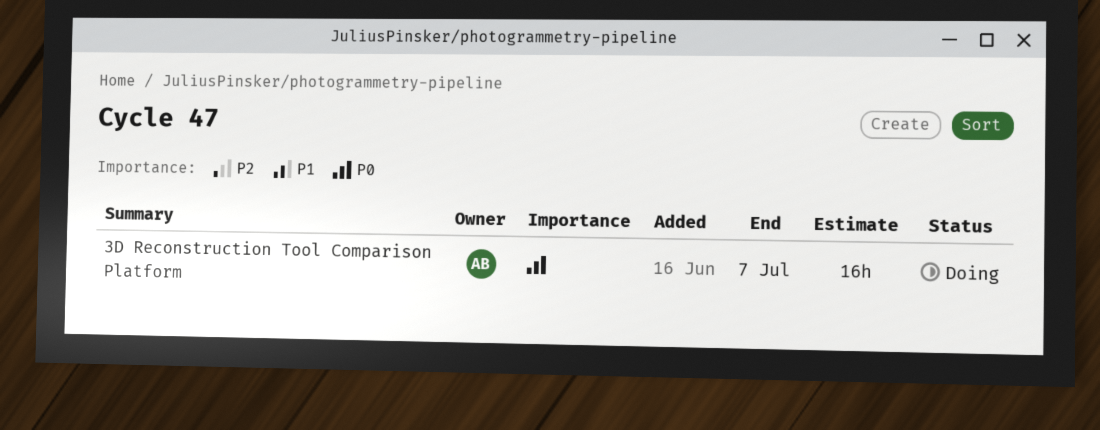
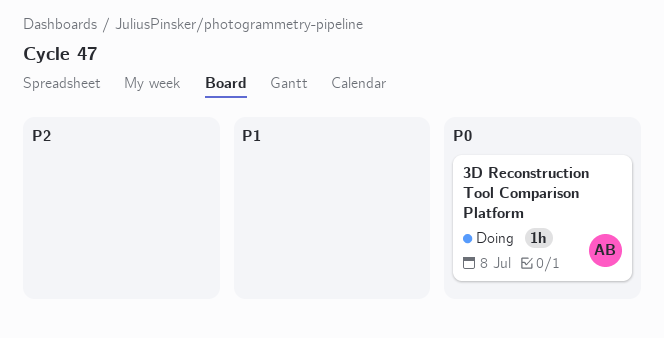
3D Reconstruction Tool Comparison Platform, estimate: 16h -> 1h
3D Reconstruction Tool Comparison Platform, due: Jul 7 -> Jul 8

